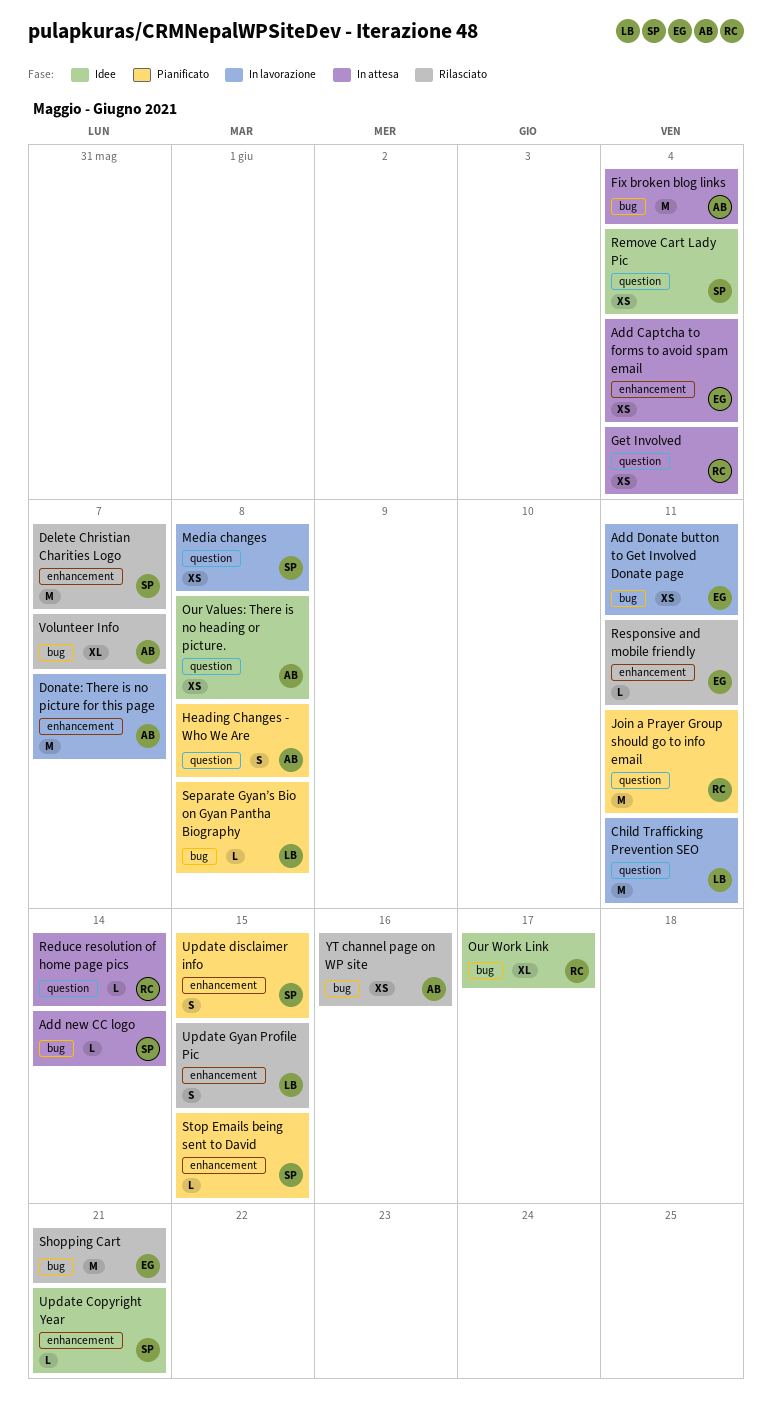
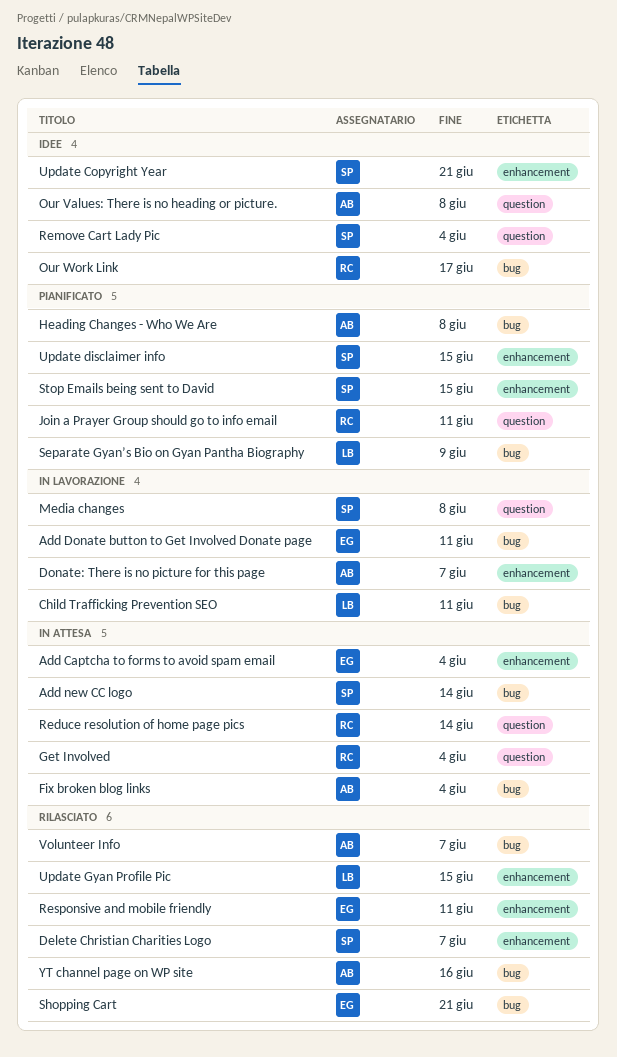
Child Trafficking Prevention SEO, label: question -> bug
Heading Changes - Who We Are, label: question -> bug
Separate Gyan’s Bio on Gyan Pantha Biography, due: Jun 8 -> Jun 9

